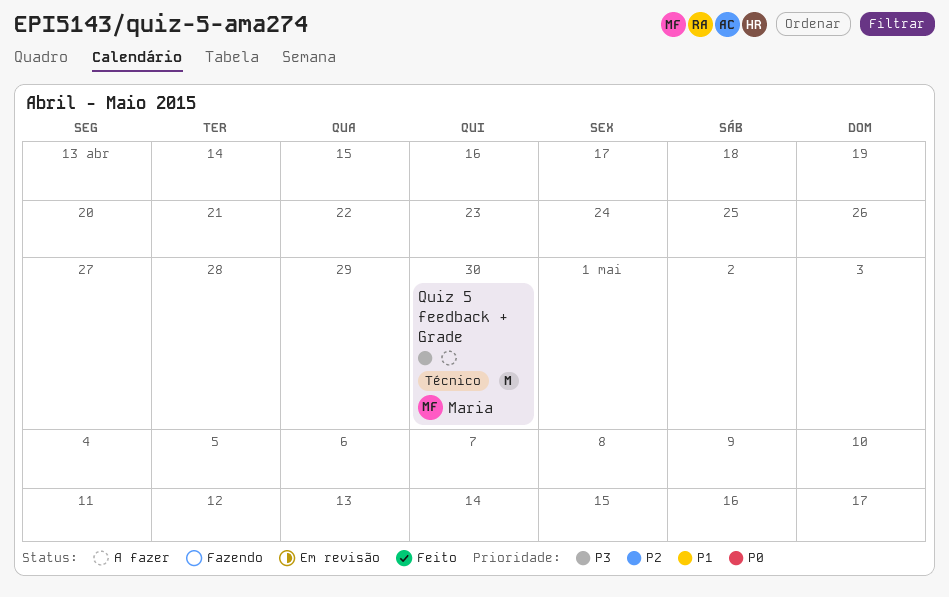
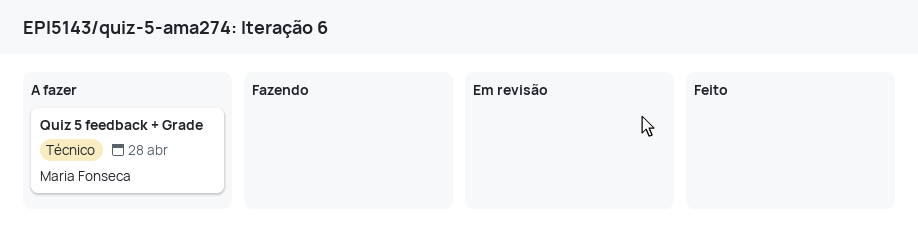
Quiz 5 feedback + Grade, due: Apr 30 -> Apr 28

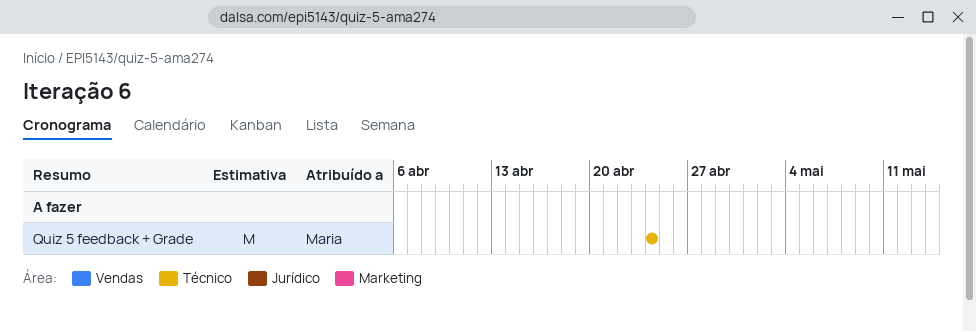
Quiz 5 feedback + Grade, due: Apr 28 -> Apr 24

